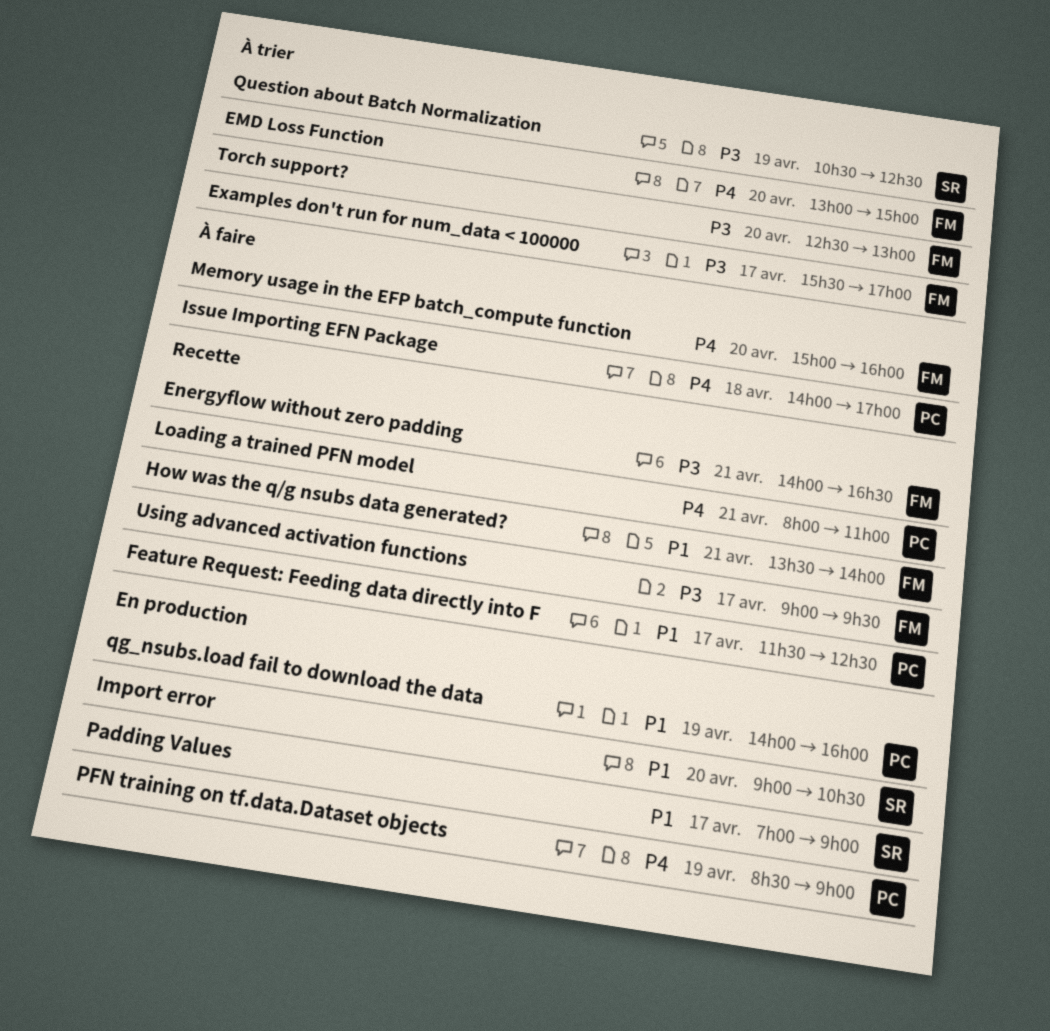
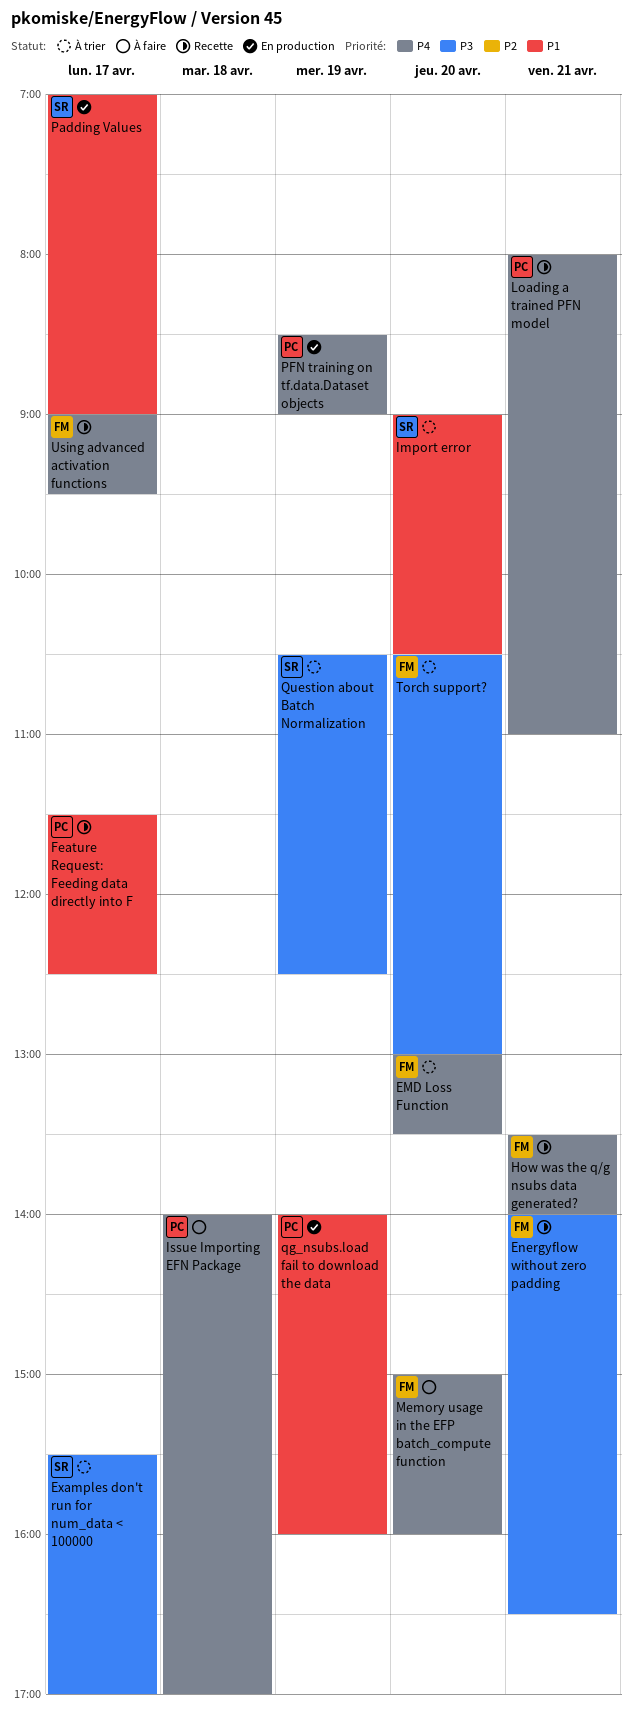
EMD Loss Function, ends: 15:00 -> 13:30
Examples don't run for num_data < 100000, owner: FM -> SR
How was the q/g nsubs data generated?, priority: P1 -> P4
Import error, status: En production -> À trier
Torch support?, begins: 12:30 -> 10:30
Using advanced activation functions, priority: P3 -> P4

